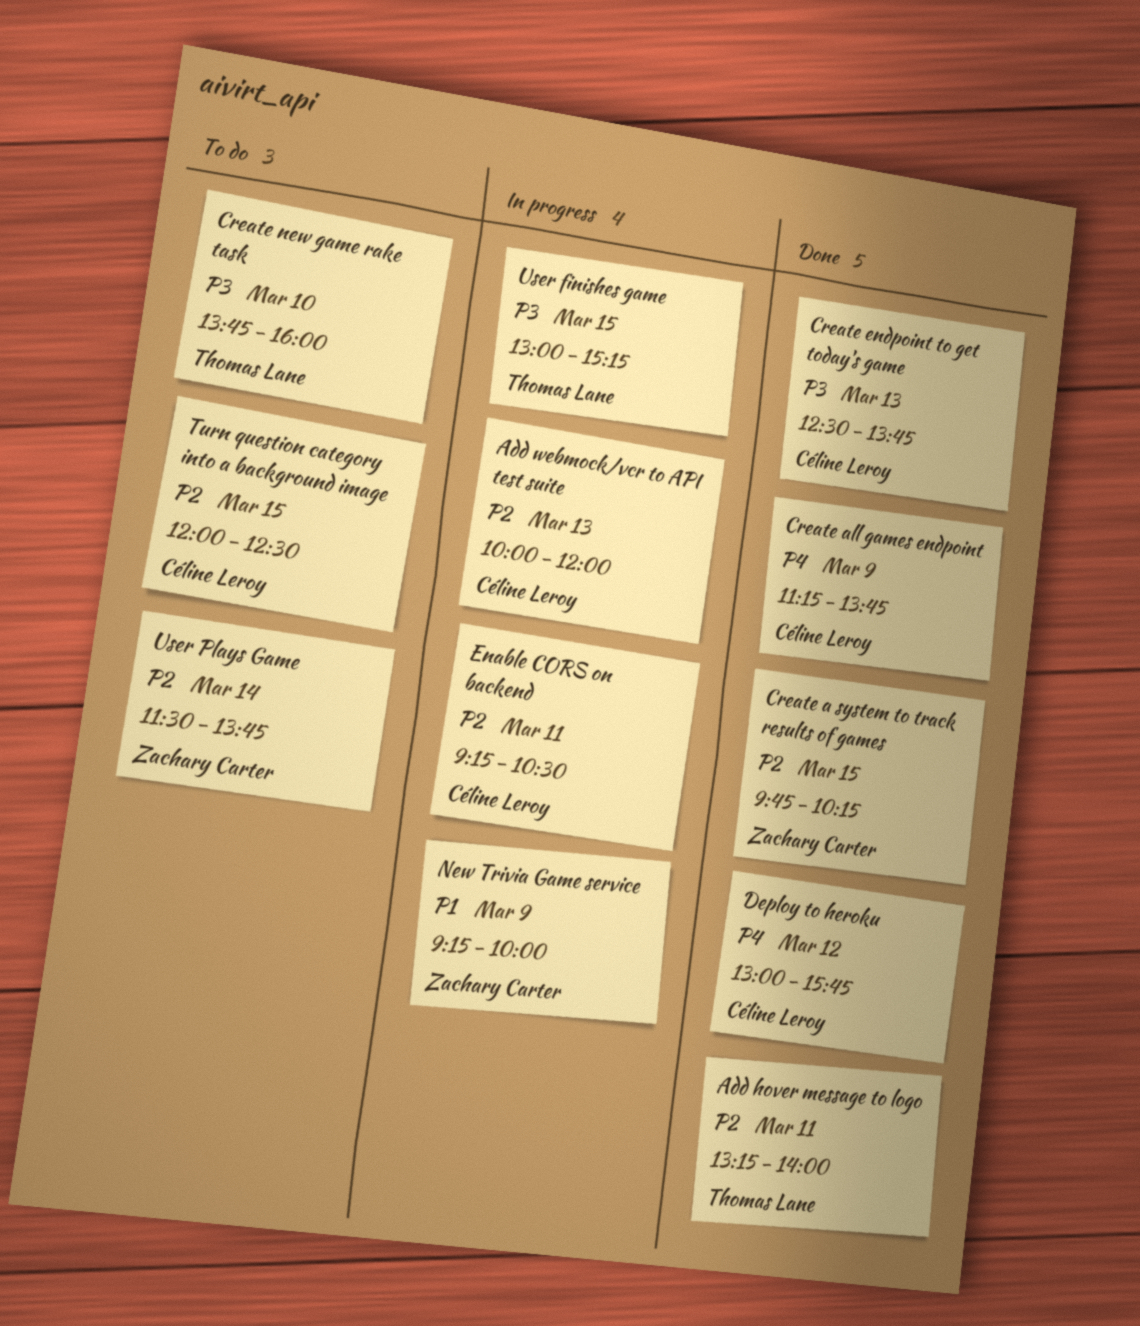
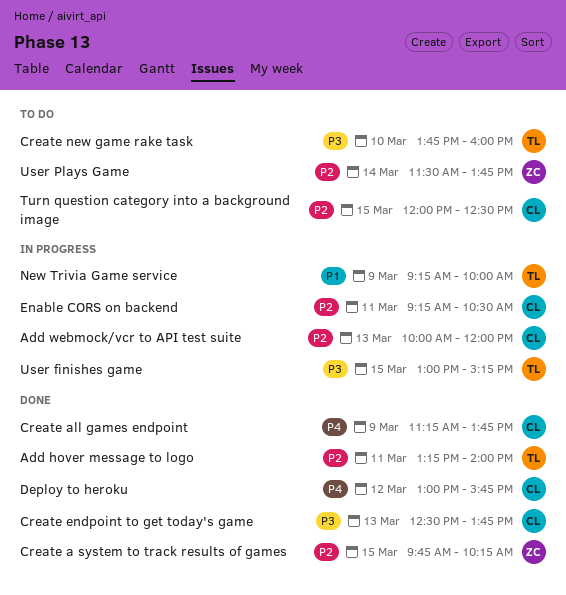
New Trivia Game service, owner: Zachary Carter -> Thomas Lane

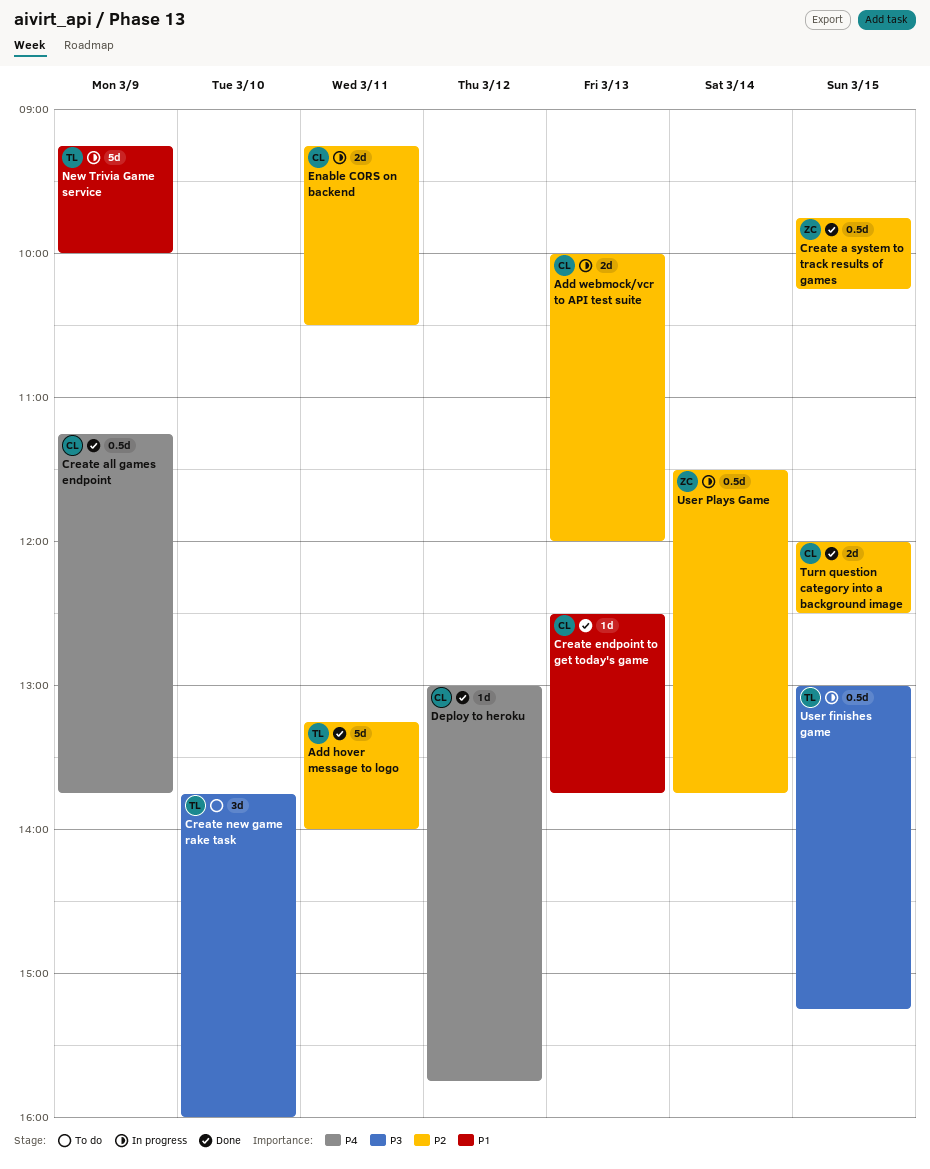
Create endpoint to get today's game, priority: P3 -> P1
Turn question category into a background image, status: To do -> Done
User Plays Game, status: To do -> In progress

